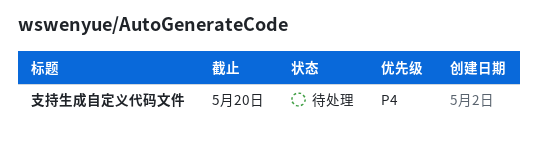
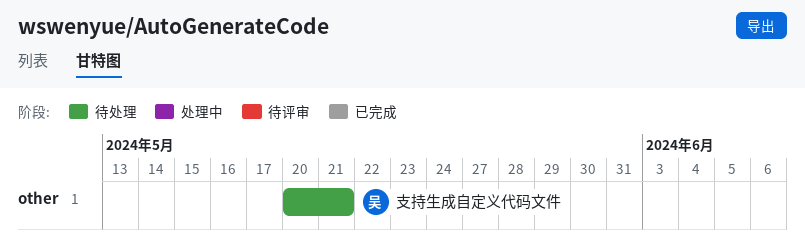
支持生成自定义代码文件, due: May 20 -> May 21

